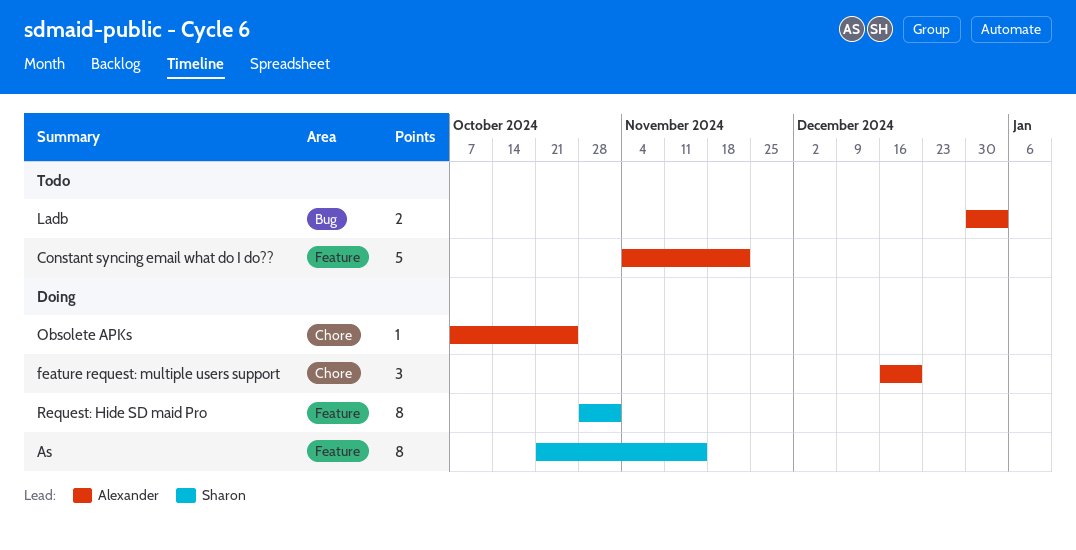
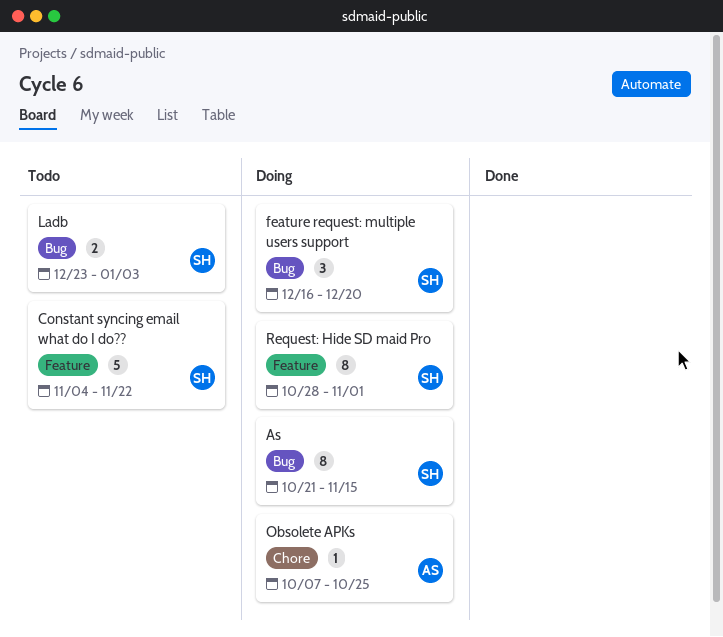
As, label: Feature -> Bug
Constant syncing email what do I do??, owner: Alexander -> Sharon
feature request: multiple users support, owner: Alexander -> Sharon
feature request: multiple users support, label: Chore -> Bug
Ladb, owner: Alexander -> Sharon
Ladb, start: Dec 30 -> Dec 23

